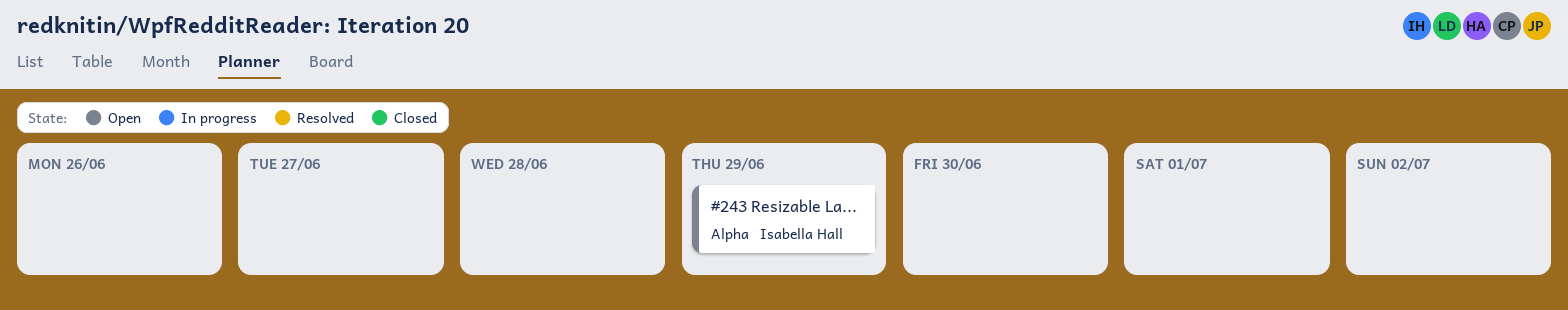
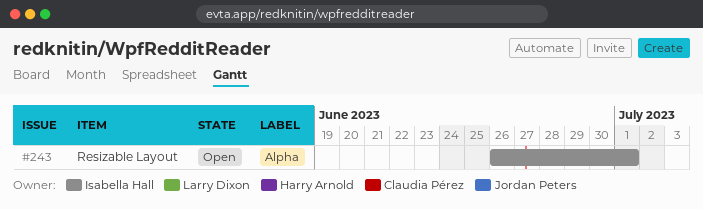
#243, due: Jun 29 -> Jul 1

